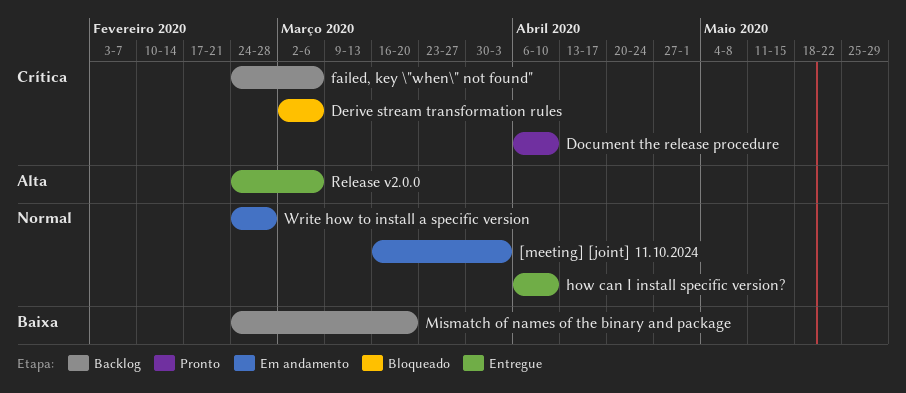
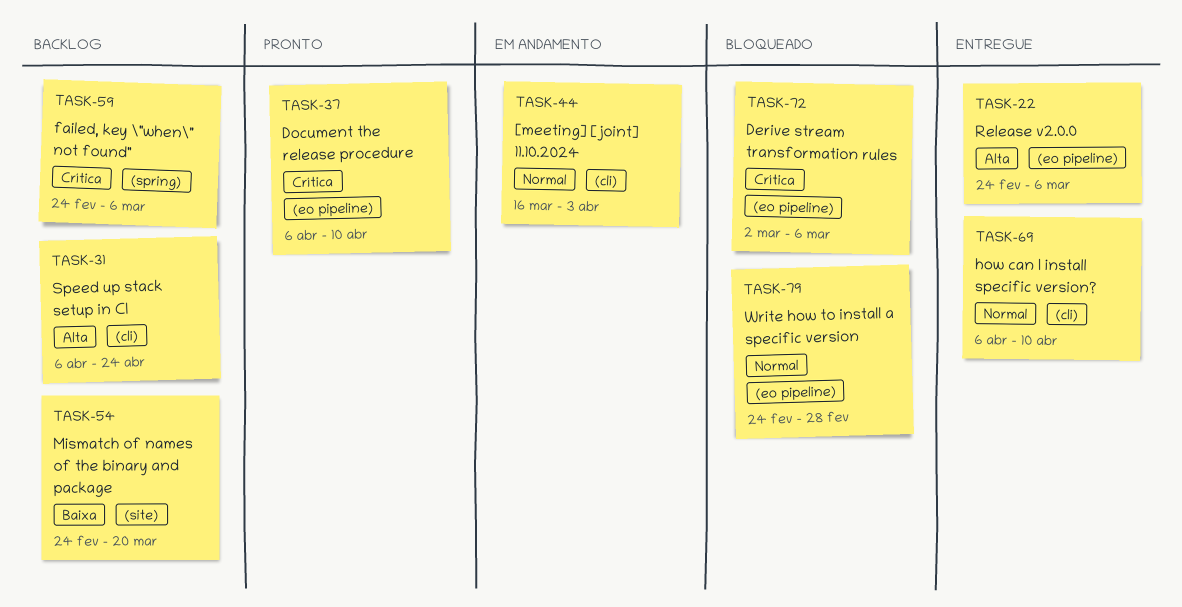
Speed up stack setup in CI: none -> present
Write how to install a specific version, status: Em andamento -> Bloqueado

